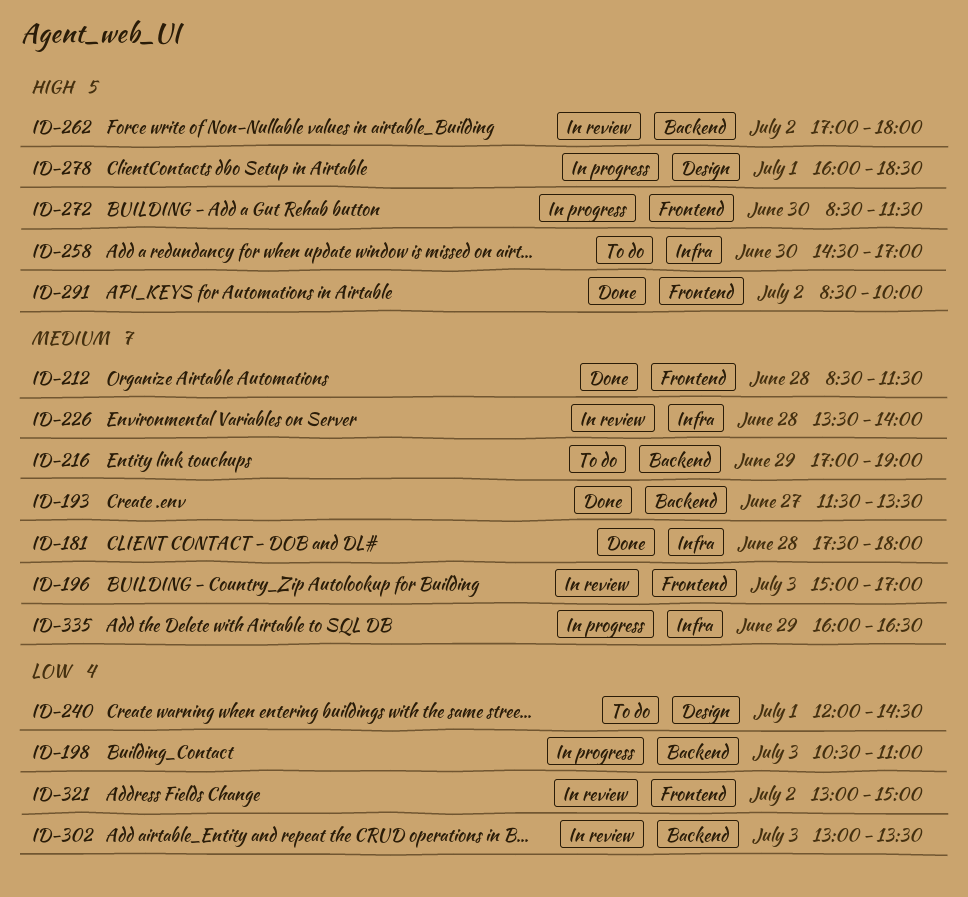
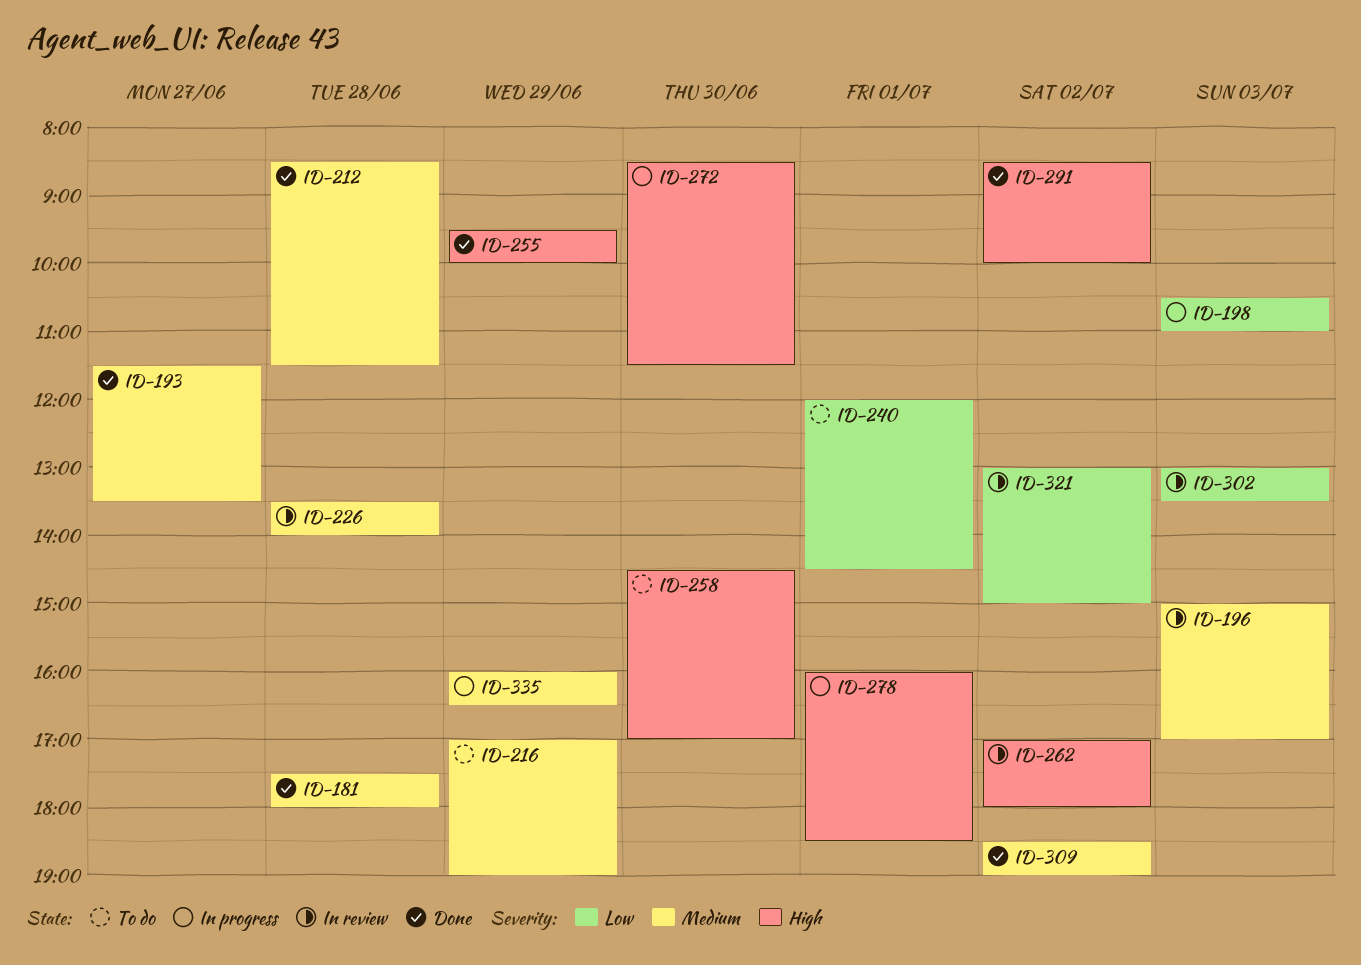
ID-255: none -> present
ID-309: none -> present

